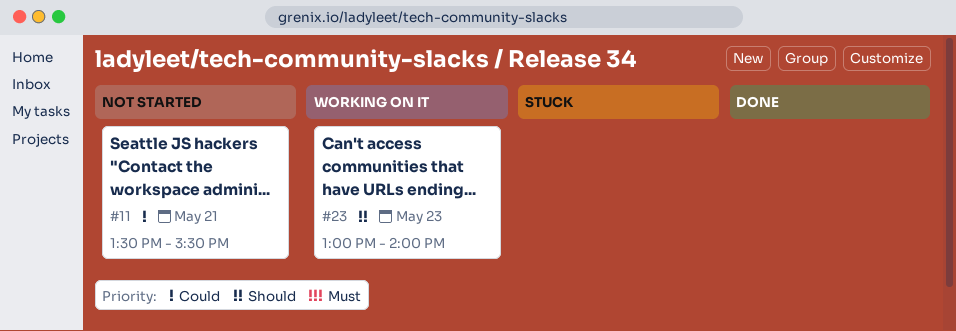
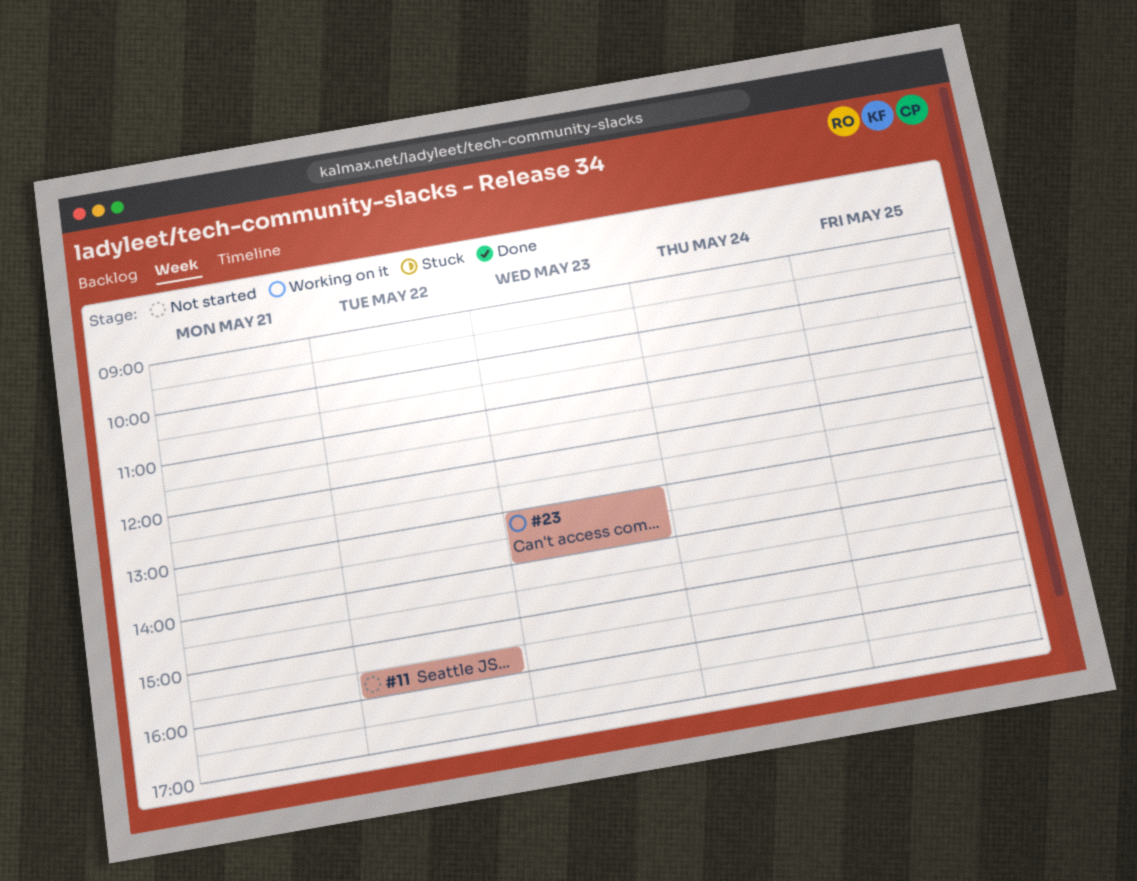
#11, day: May 21 -> May 22
#11, begins: 13:30 -> 15:30
#11, ends: 15:30 -> 16:00

